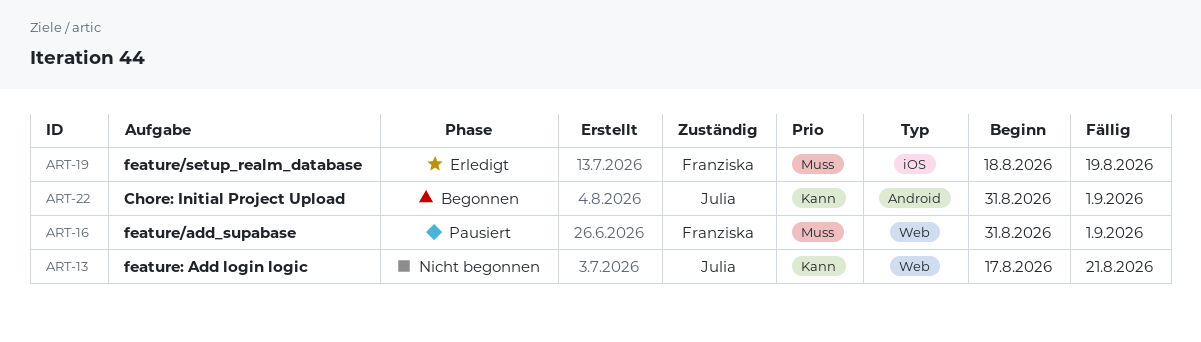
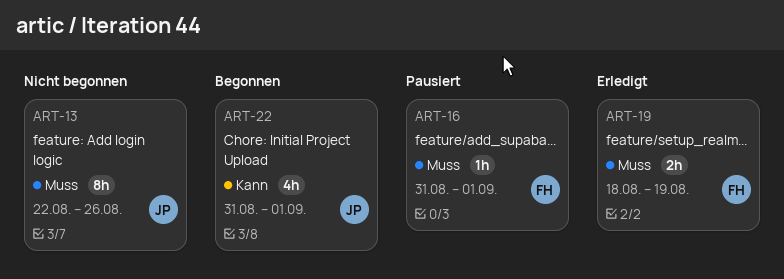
ART-13, priority: Kann -> Muss
ART-13, start: Aug 17 -> Aug 22
ART-13, due: Aug 21 -> Aug 26

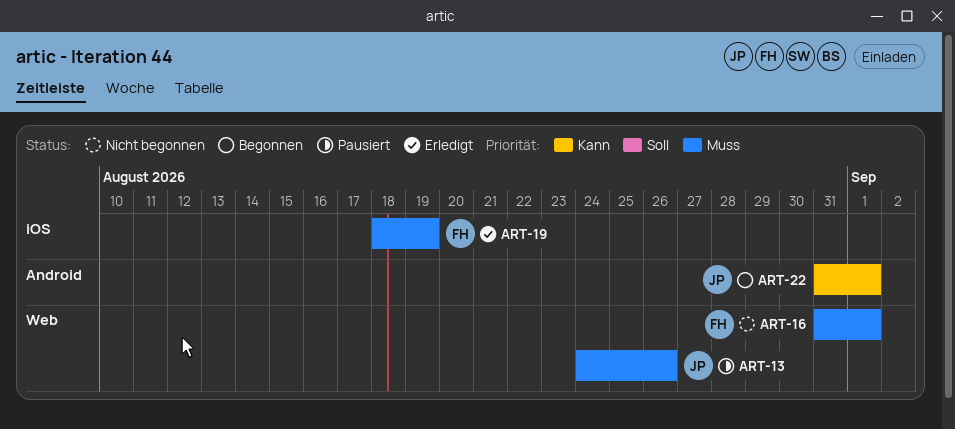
ART-13, status: Nicht begonnen -> Pausiert
ART-13, start: Aug 22 -> Aug 24
ART-16, status: Pausiert -> Nicht begonnen

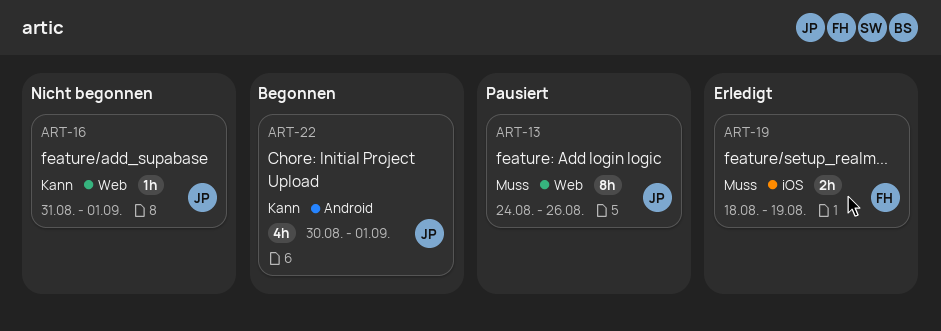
ART-16, owner: FH -> JP
ART-16, priority: Muss -> Kann
ART-22, start: Aug 31 -> Aug 30

